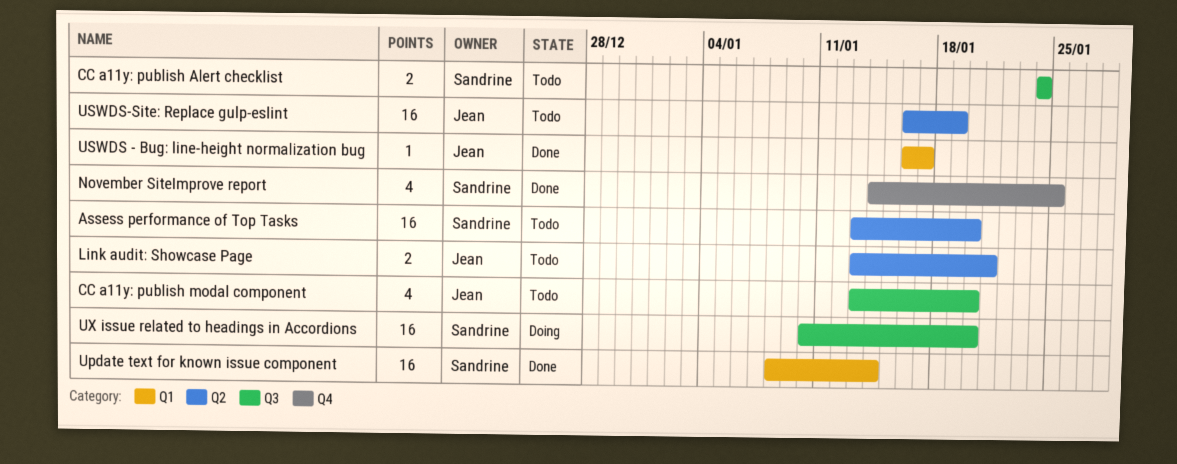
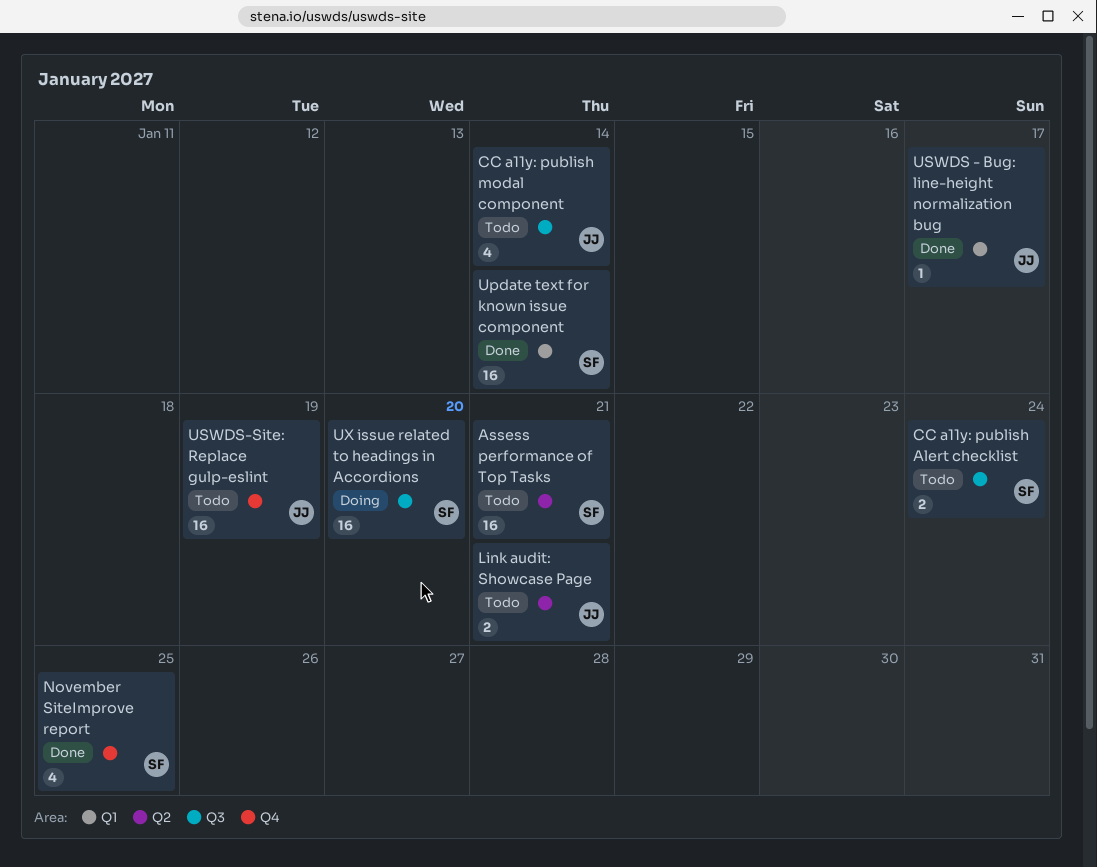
Assess performance of Top Tasks, due: Jan 20 -> Jan 21
CC a11y: publish modal component, due: Jan 20 -> Jan 14
USWDS-Site: Replace gulp-eslint, label: Q2 -> Q4

